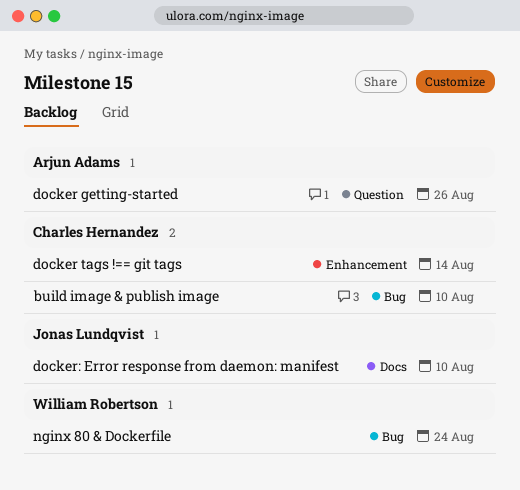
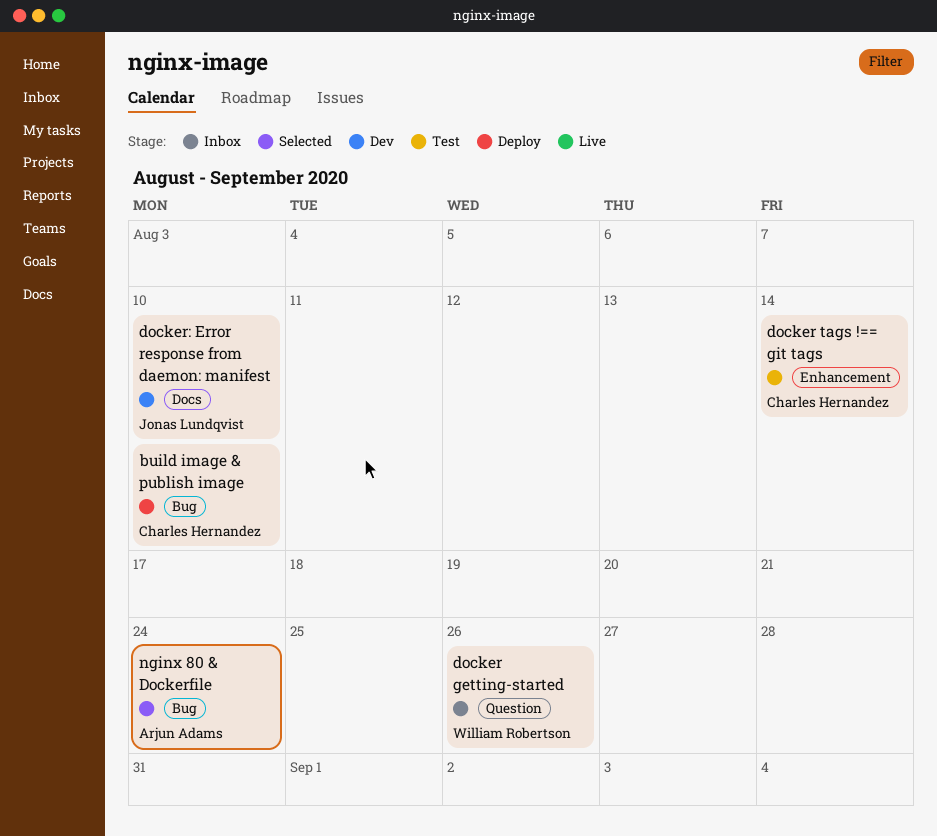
docker getting-started, owner: Arjun Adams -> William Robertson
nginx 80 & Dockerfile, owner: William Robertson -> Arjun Adams

